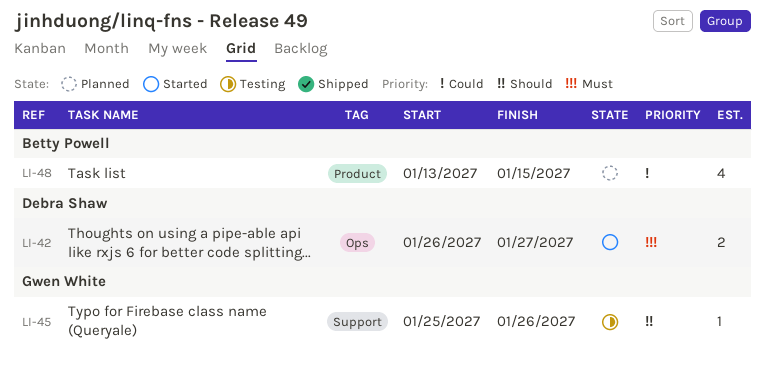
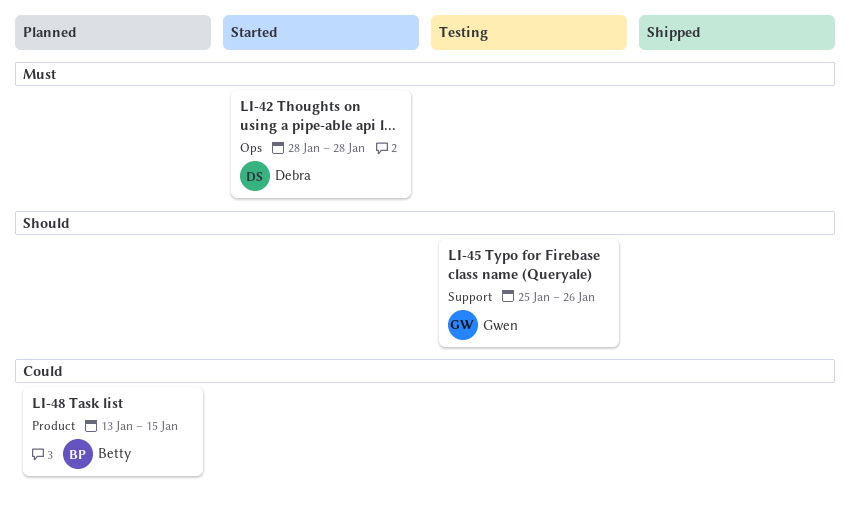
LI-42, start: Jan 26 -> Jan 28
LI-42, due: Jan 27 -> Jan 28

